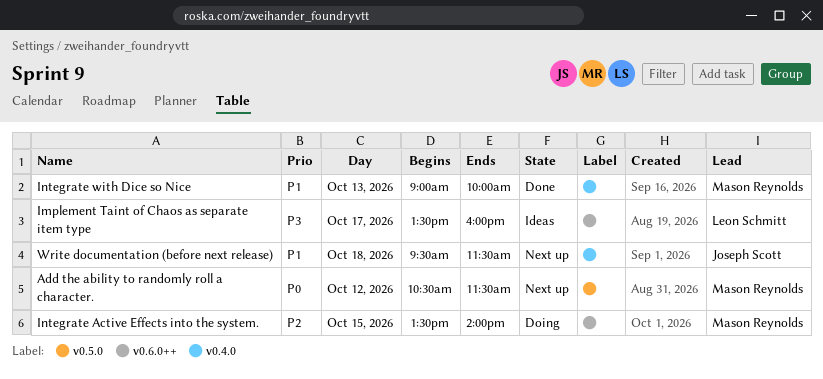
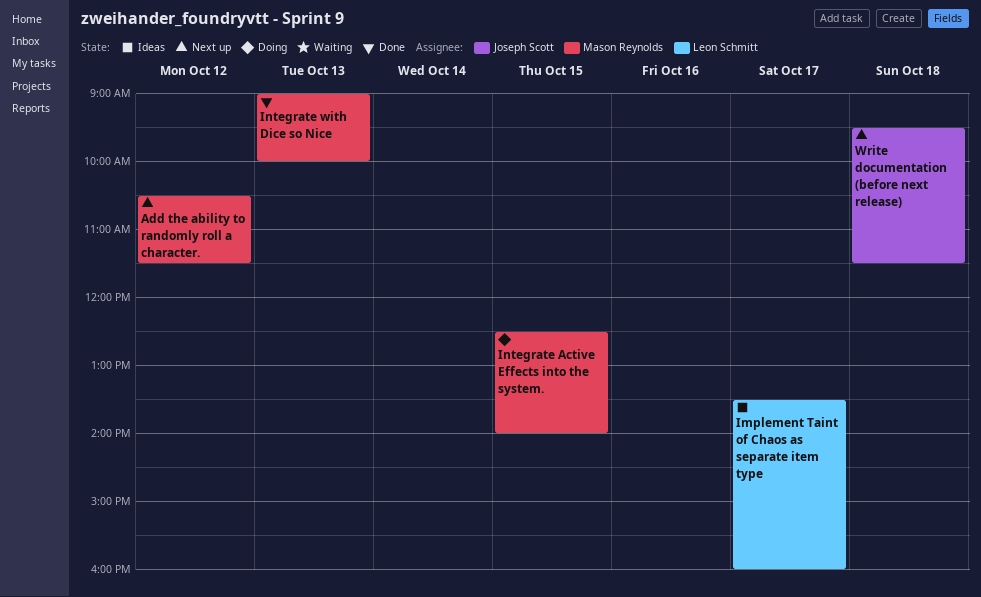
Integrate Active Effects into the system., begins: 13:30 -> 12:30

